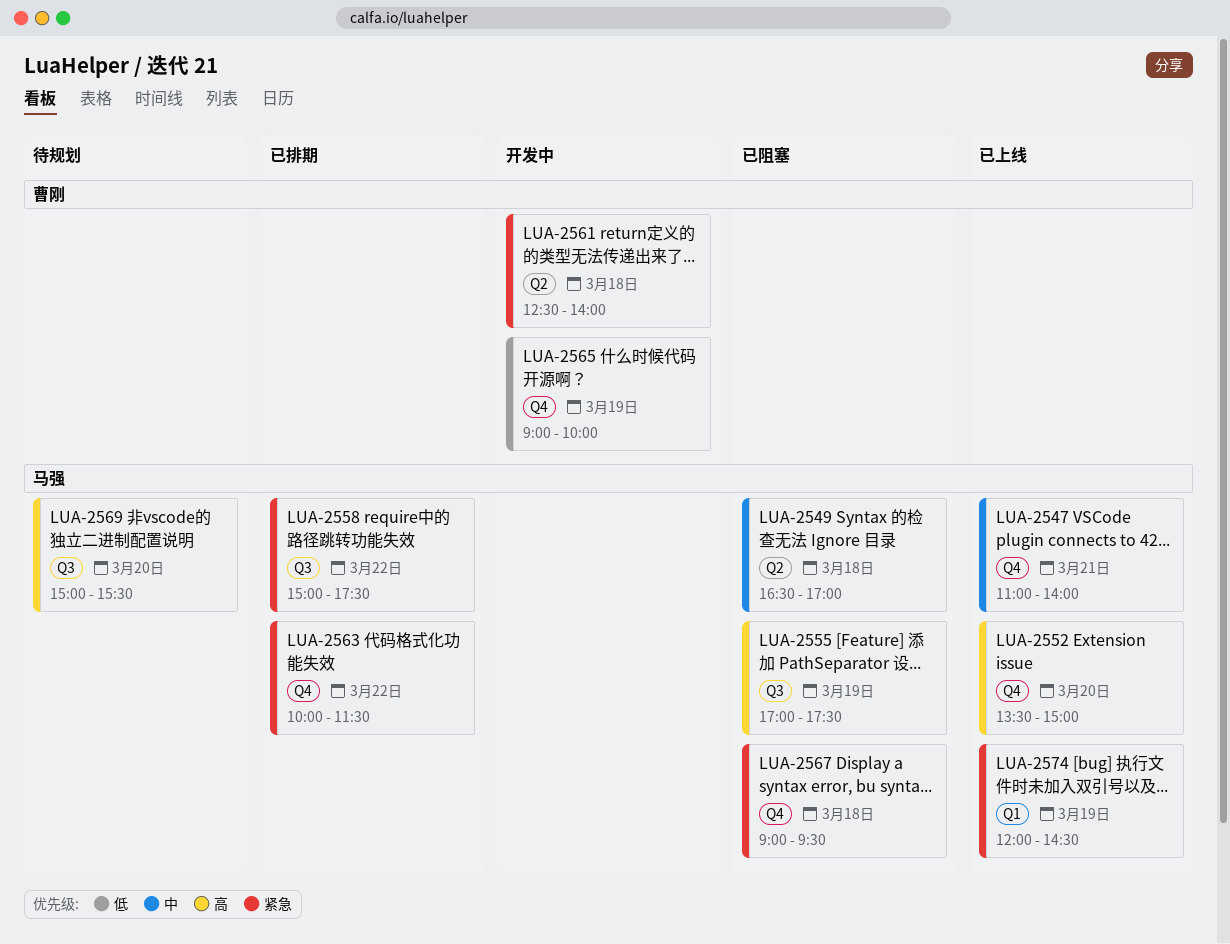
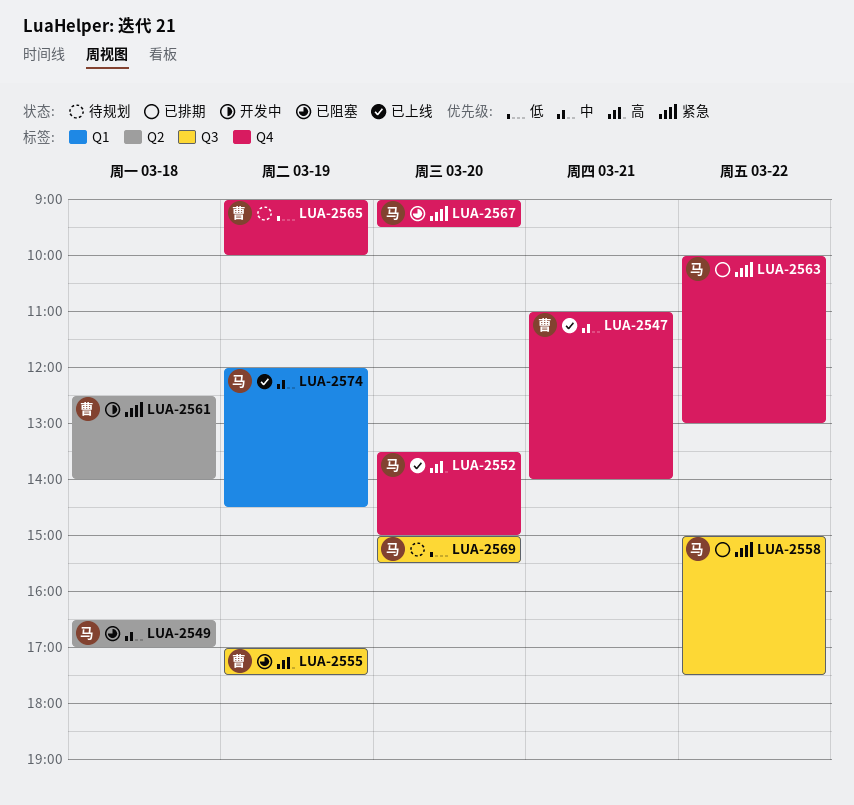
LUA-2547, owner: 马强 -> 曹刚
LUA-2555, owner: 马强 -> 曹刚
LUA-2563, ends: 11:30 -> 13:00
LUA-2565, status: 开发中 -> 待规划
LUA-2567, day: Mar 18 -> Mar 20
LUA-2569, priority: 高 -> 低
LUA-2574, priority: 紧急 -> 中

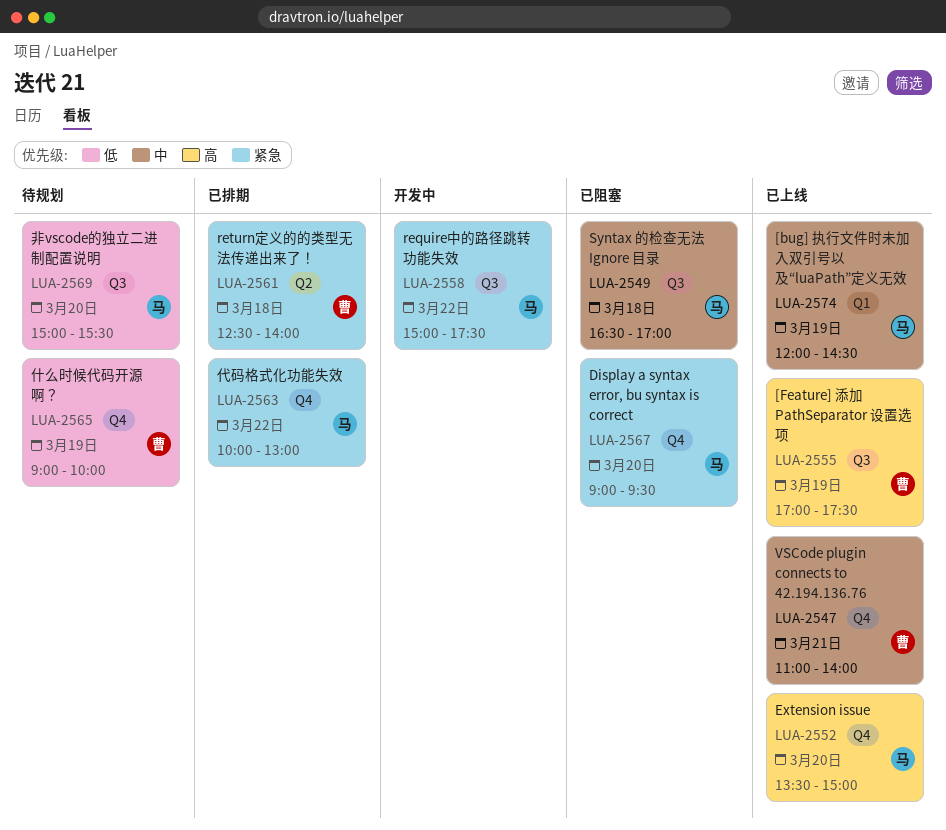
LUA-2549, label: Q2 -> Q3
LUA-2555, status: 已阻塞 -> 已上线
LUA-2558, status: 已排期 -> 开发中
LUA-2561, status: 开发中 -> 已排期

